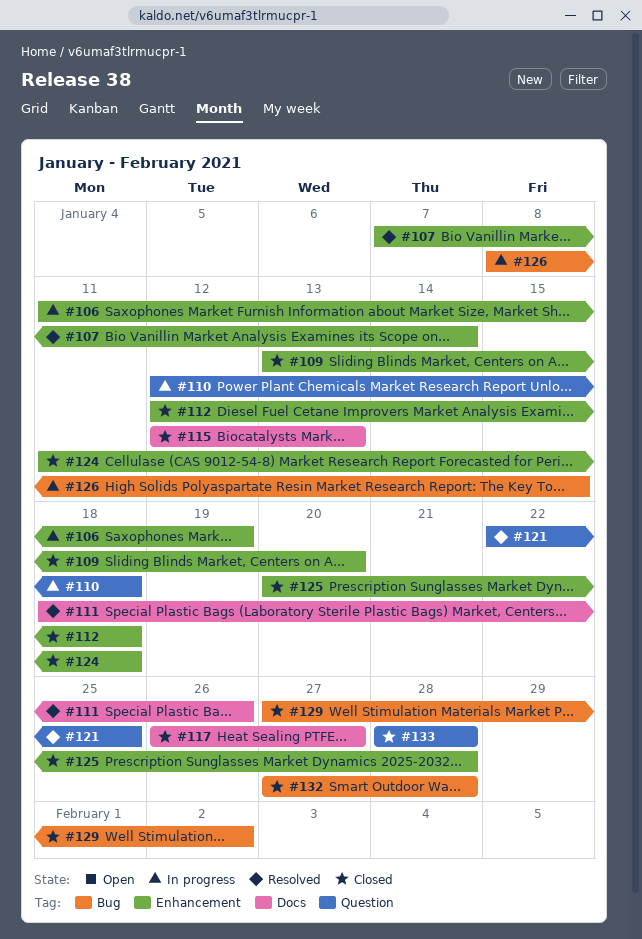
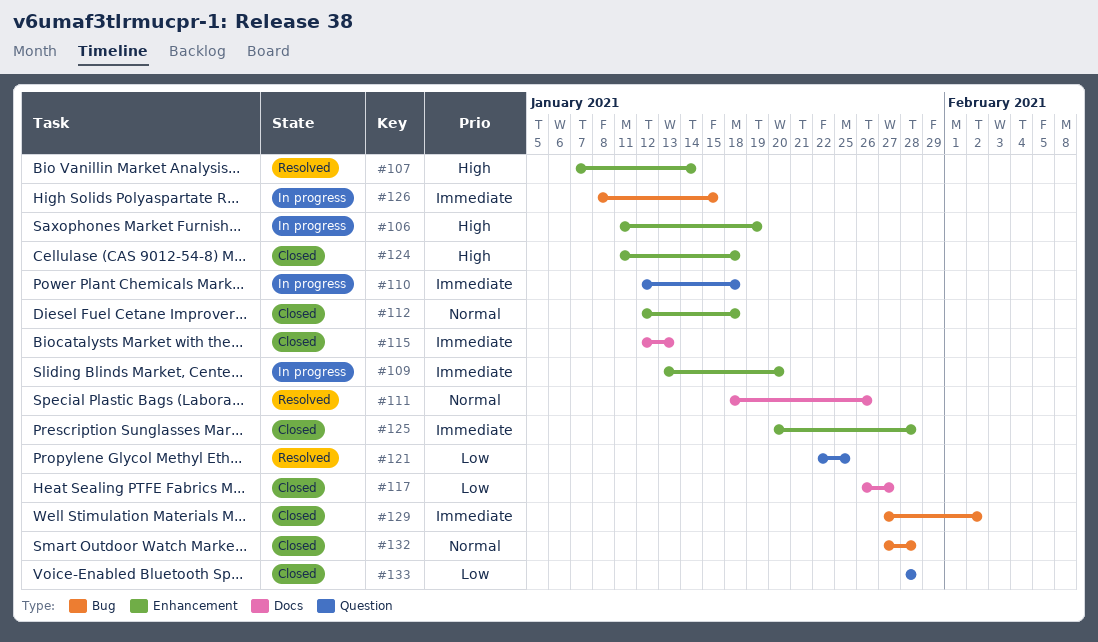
#109, status: Closed -> In progress

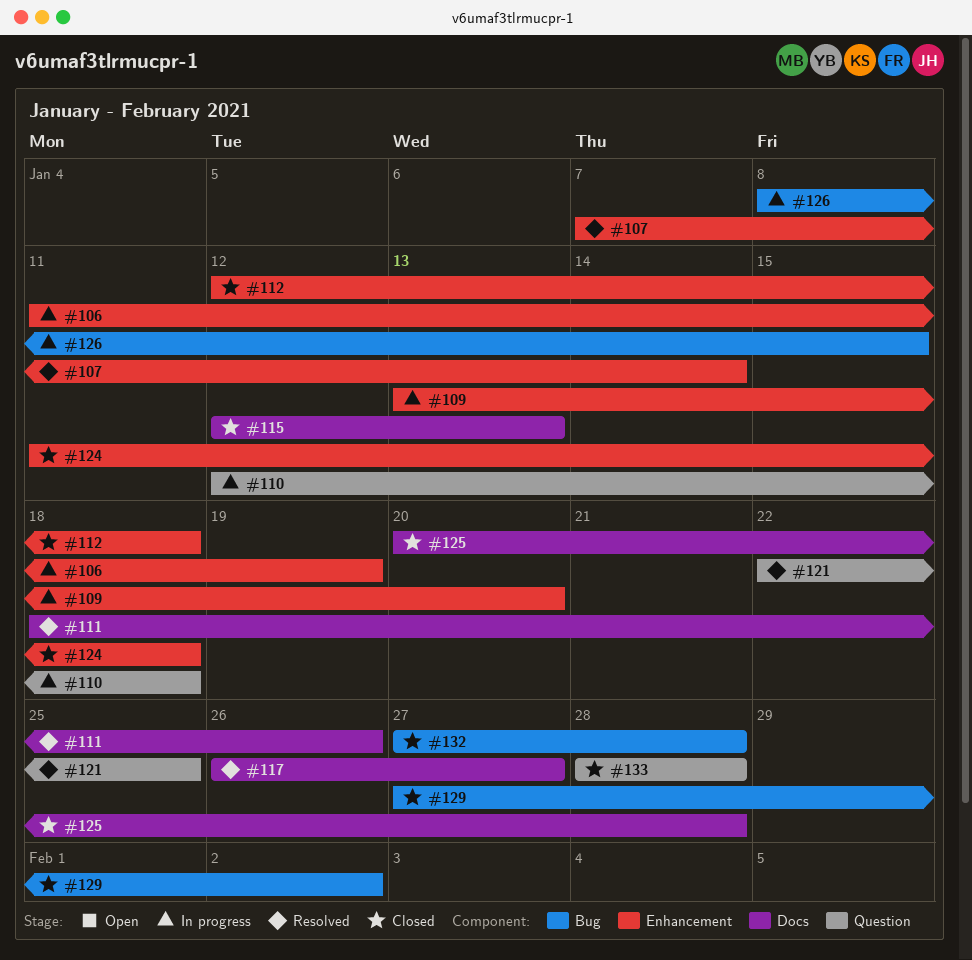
#117, status: Closed -> Resolved
#125, label: Enhancement -> Docs

